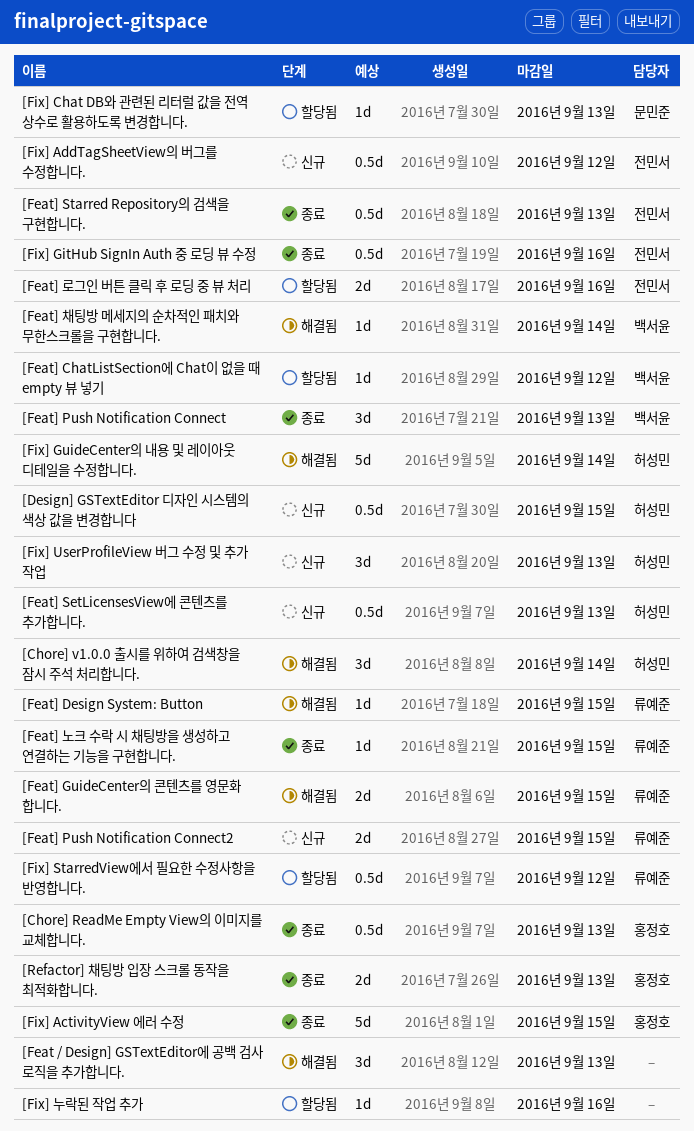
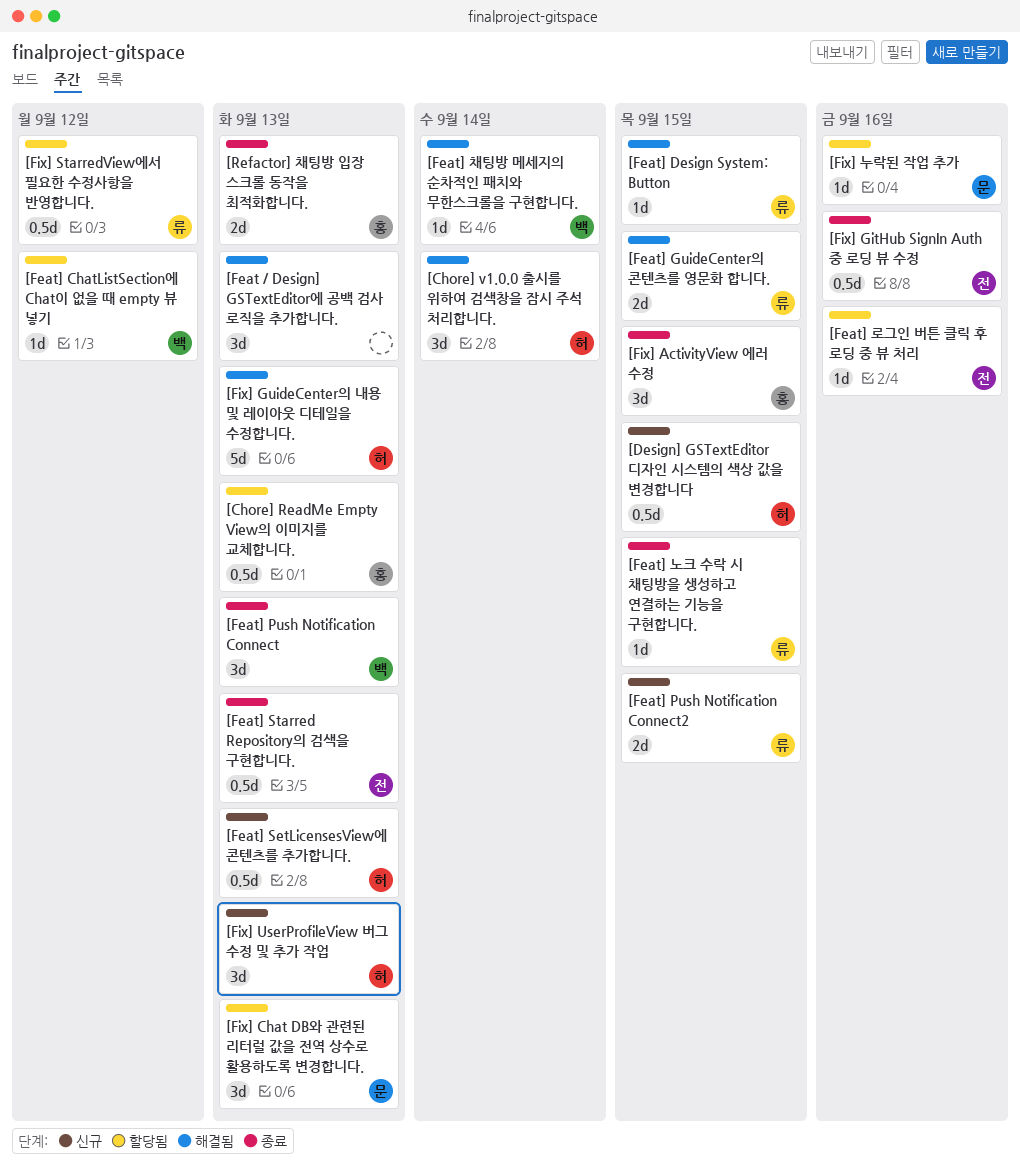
[Chore] ReadMe Empty View의 이미지를 교체합니다., status: 종료 -> 할당됨
[Feat] 로그인 버튼 클릭 후 로딩 중 뷰 처리, estimate: 2d -> 1d
[Fix] ActivityView 에러 수정, estimate: 5d -> 3d
[Fix] AddTagSheetView의 버그를 수정합니다.: present -> none
[Fix] Chat DB와 관련된 리터럴 값을 전역 상수로 활용하도록 변경합니다., estimate: 1d -> 3d
[Fix] GuideCenter의 내용 및 레이아웃 디테일을 수정합니다., due: Sep 14 -> Sep 13
[Fix] 누락된 작업 추가, owner: none -> 문민준

